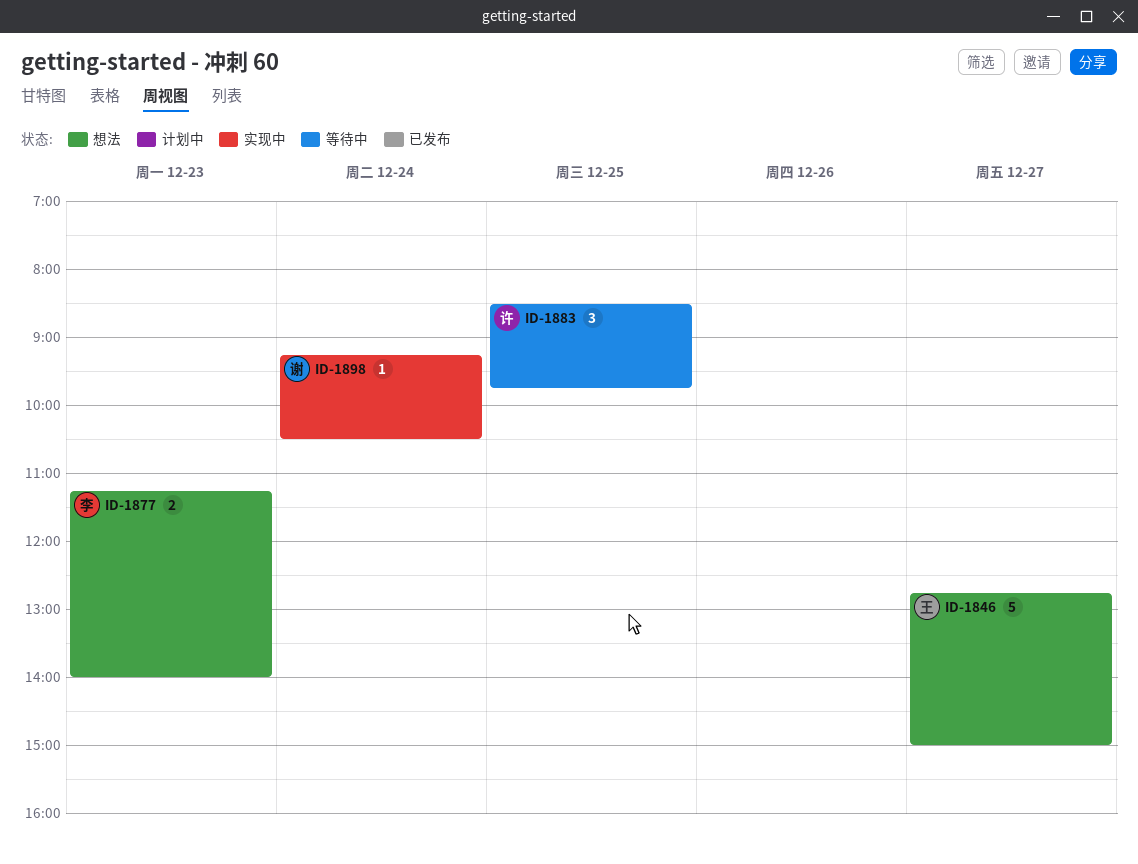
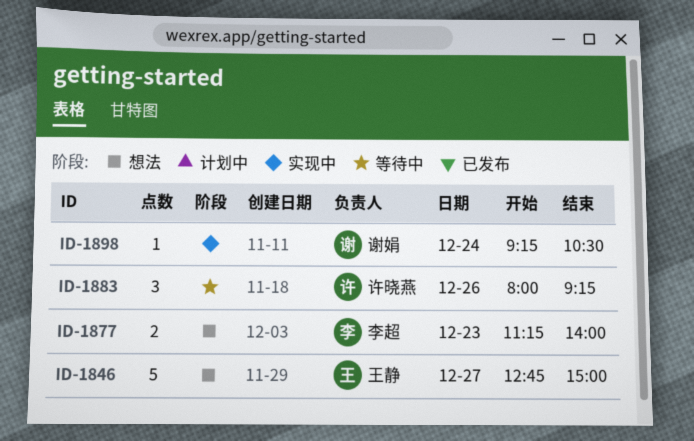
ID-1883, day: Dec 25 -> Dec 26
ID-1883, begins: 08:30 -> 08:00
ID-1883, ends: 09:45 -> 09:15

